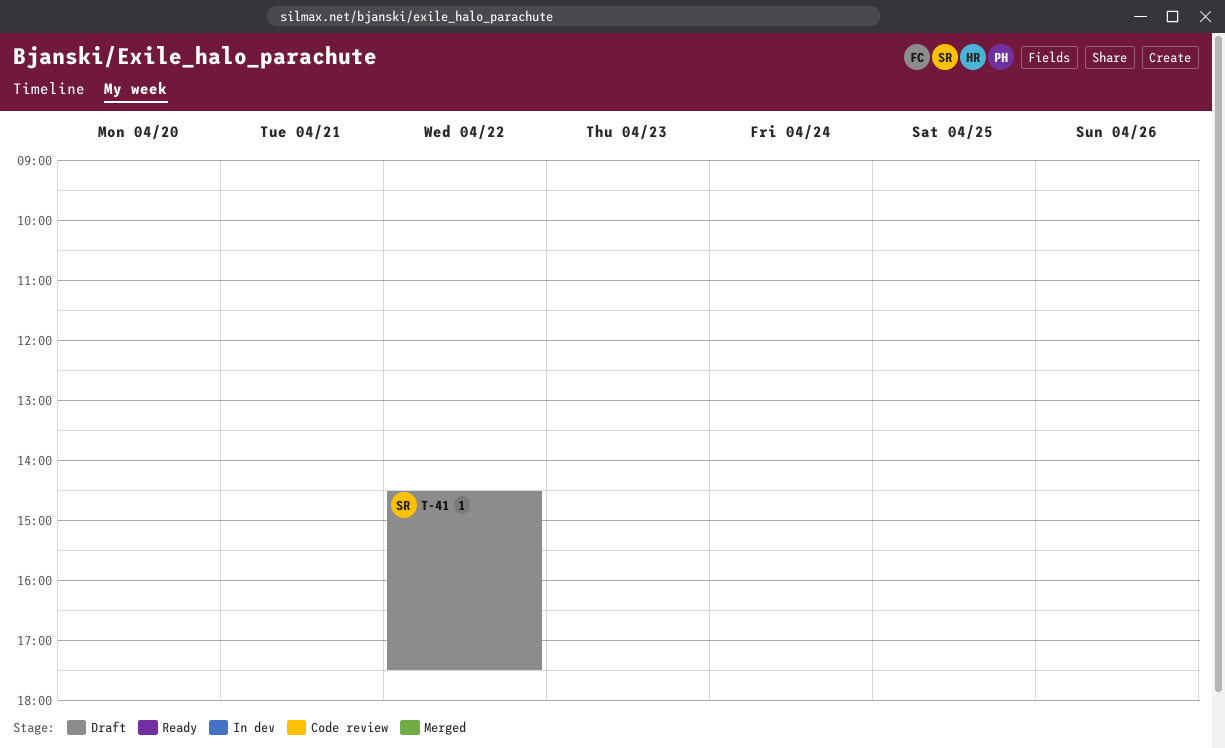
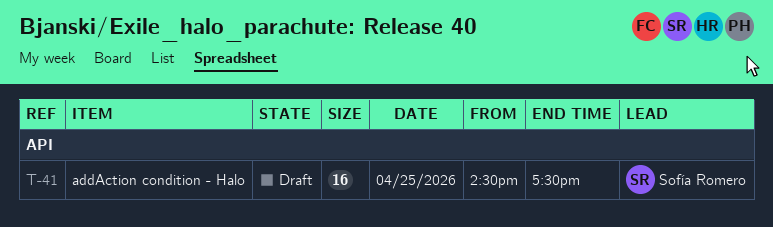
T-41, estimate: 1 -> 16
T-41, day: Apr 22 -> Apr 25

